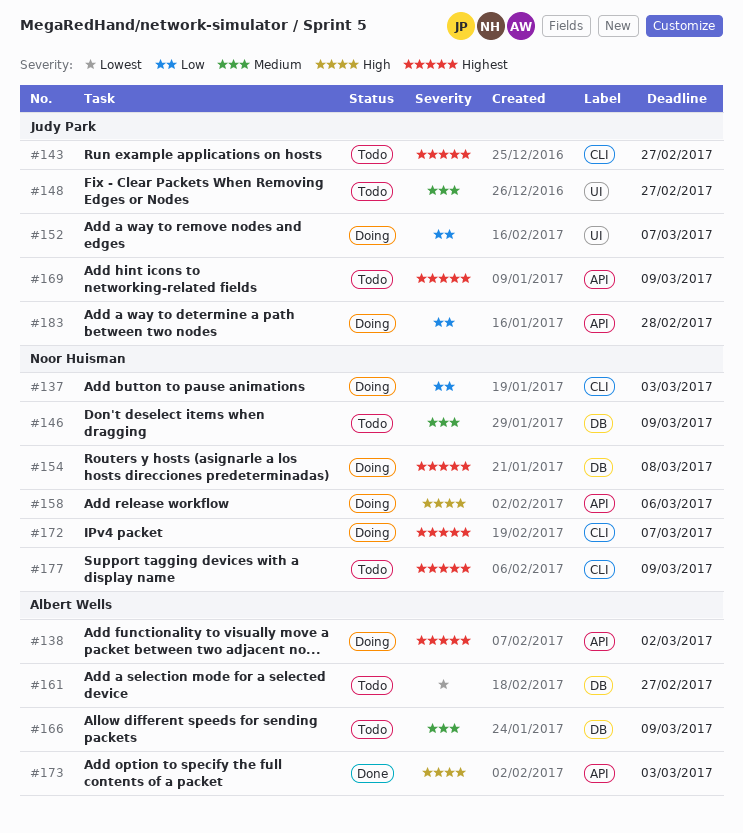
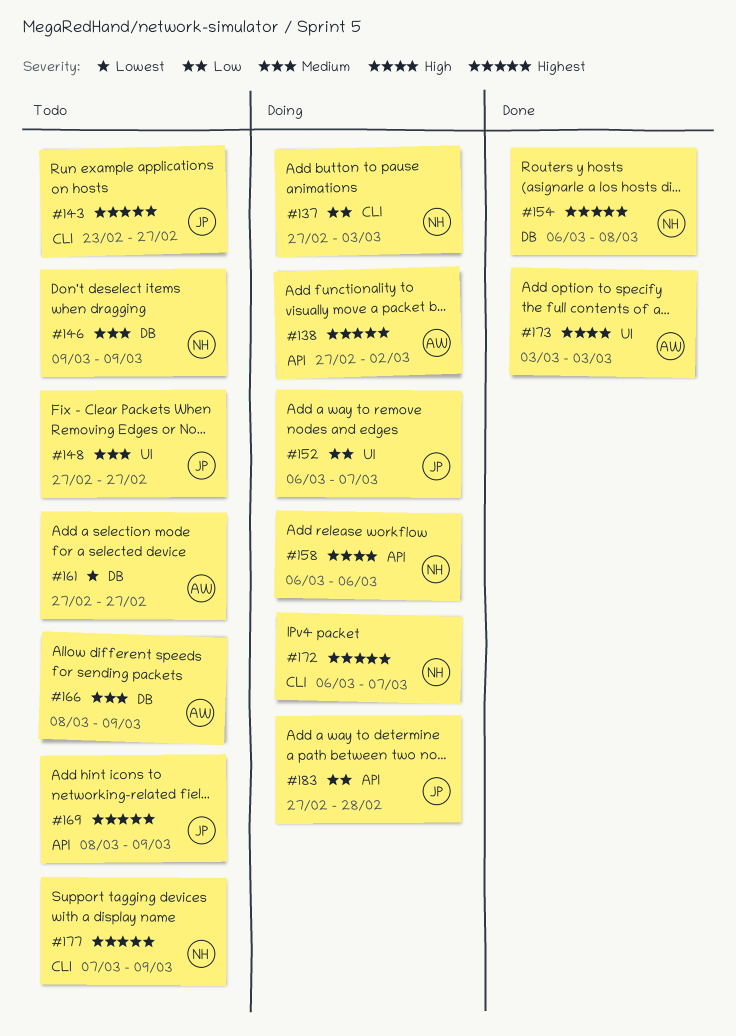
#154, status: Doing -> Done
#173, label: API -> UI

